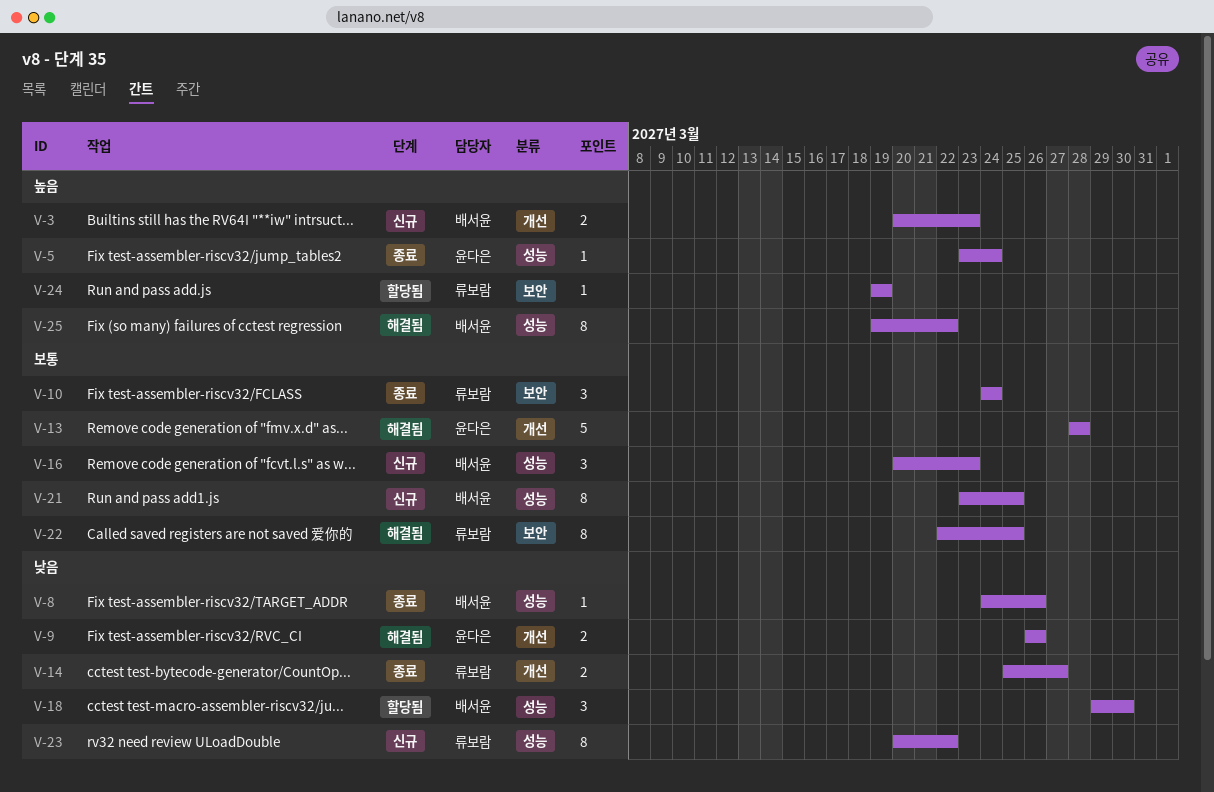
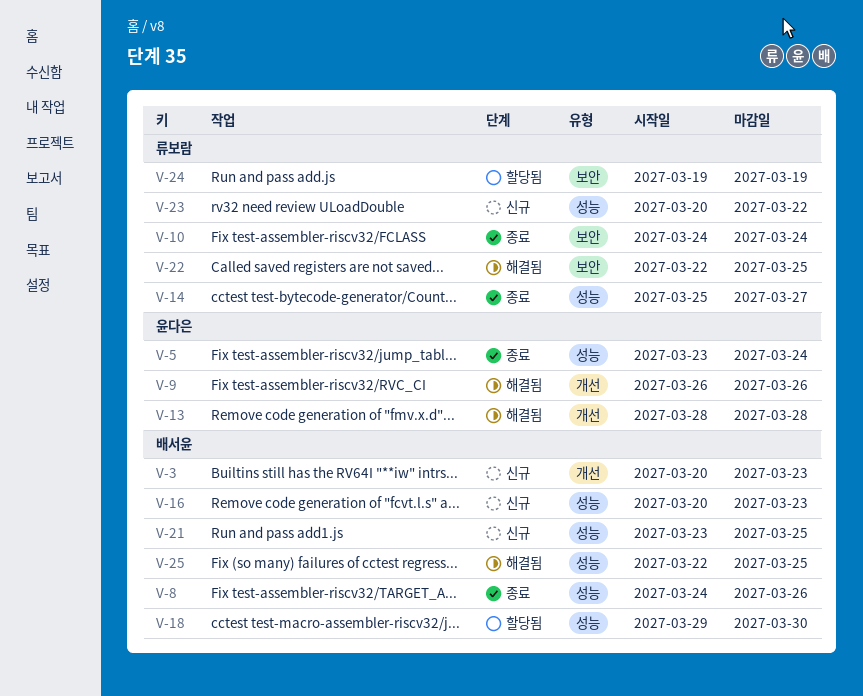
V-14, label: 개선 -> 성능
V-25, start: Mar 19 -> Mar 22
V-25, due: Mar 22 -> Mar 25

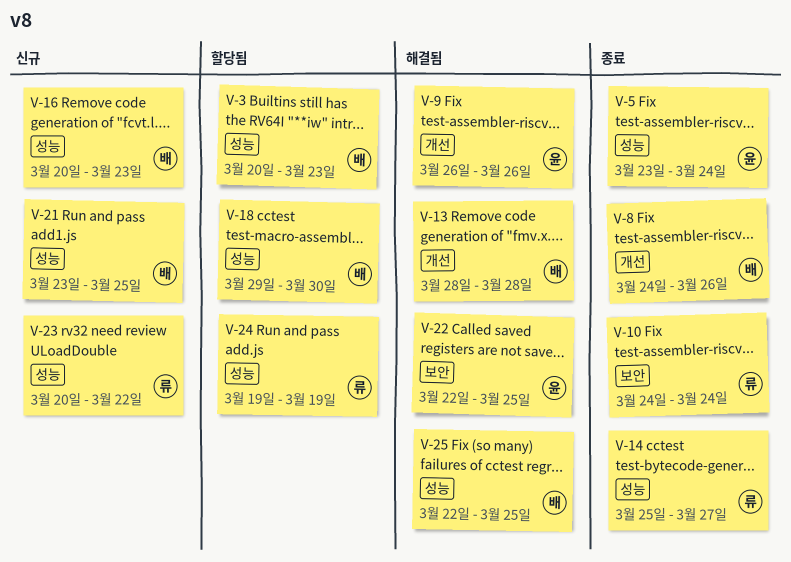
V-3, status: 신규 -> 할당됨
V-3, label: 개선 -> 성능
V-8, label: 성능 -> 개선
V-13, owner: 윤다은 -> 배서윤
V-22, owner: 류보람 -> 윤다은
V-24, label: 보안 -> 성능

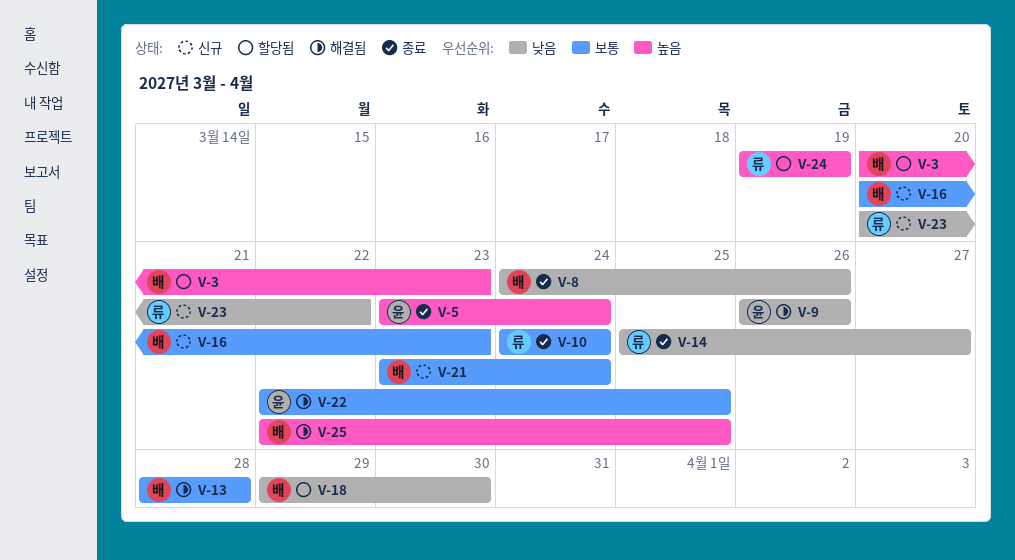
V-21, due: Mar 25 -> Mar 24

